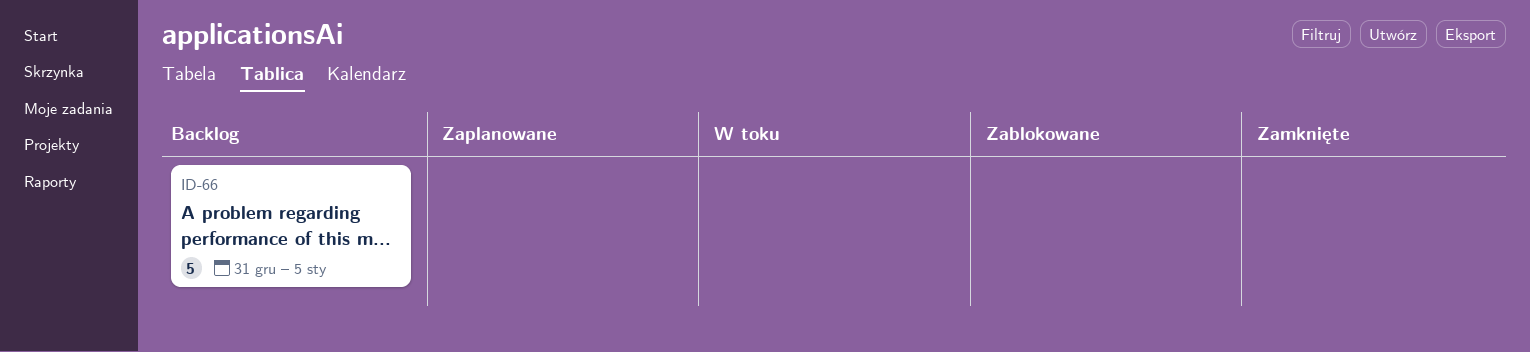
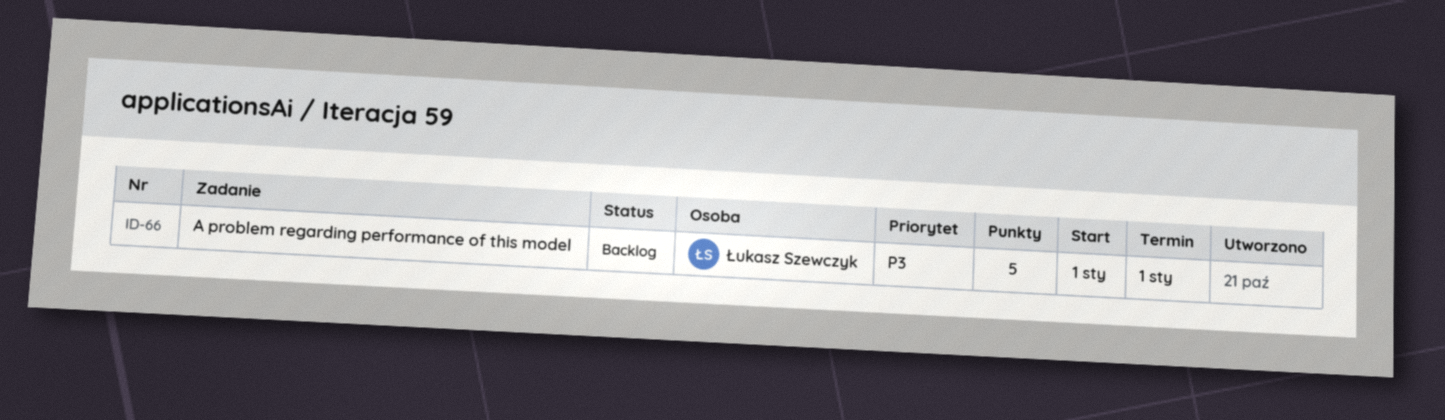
ID-66, start: Dec 31 -> Jan 1
ID-66, due: Jan 5 -> Jan 1

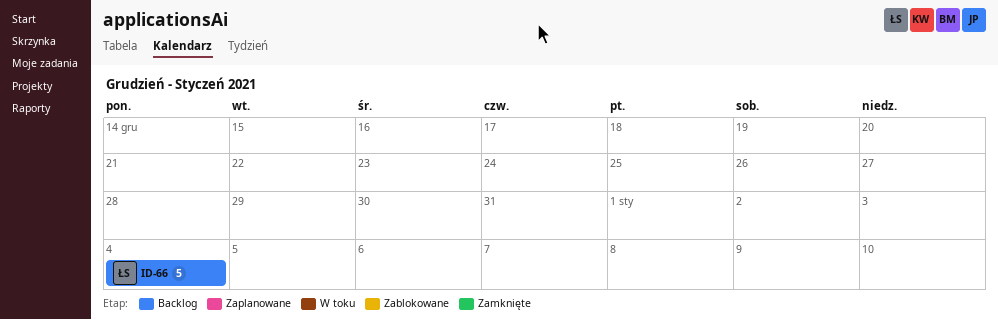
ID-66, start: Jan 1 -> Jan 4
ID-66, due: Jan 1 -> Jan 4

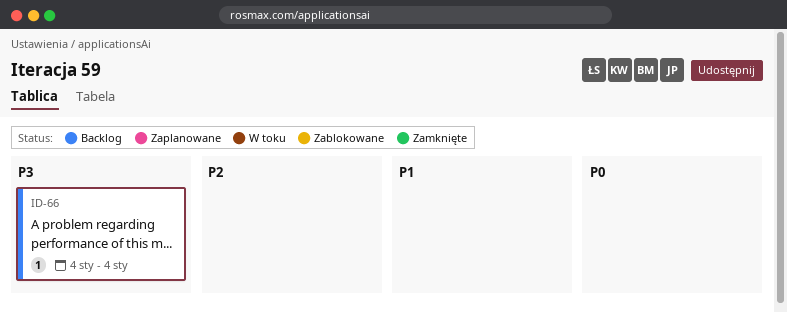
ID-66, estimate: 5 -> 1

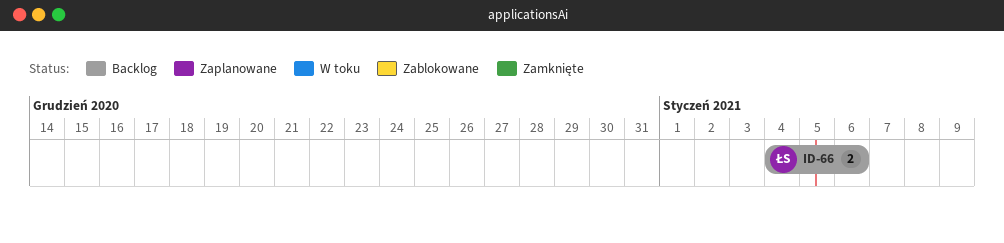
ID-66, estimate: 1 -> 2
ID-66, due: Jan 4 -> Jan 6

